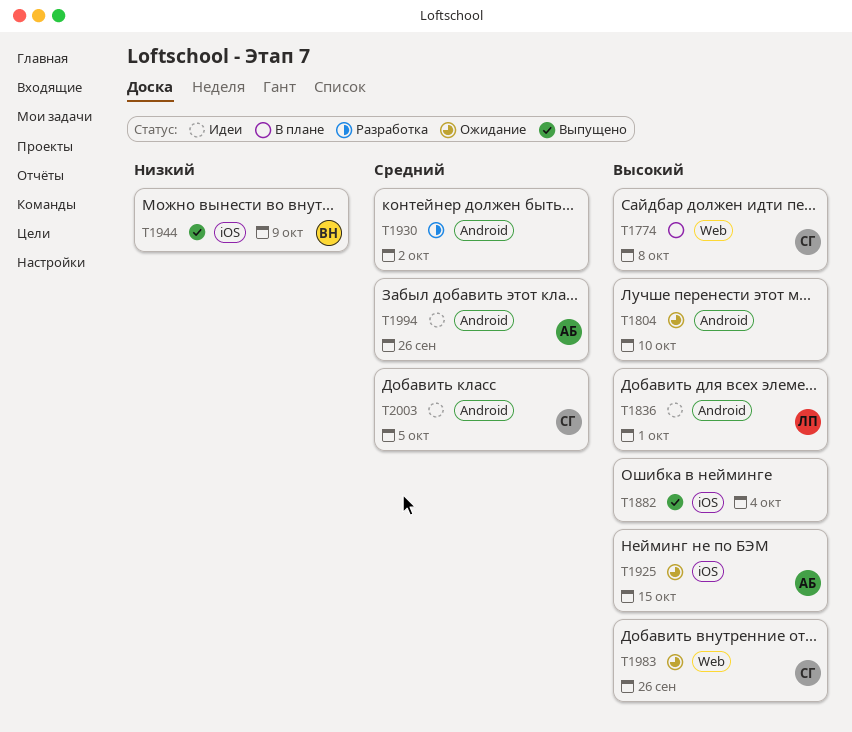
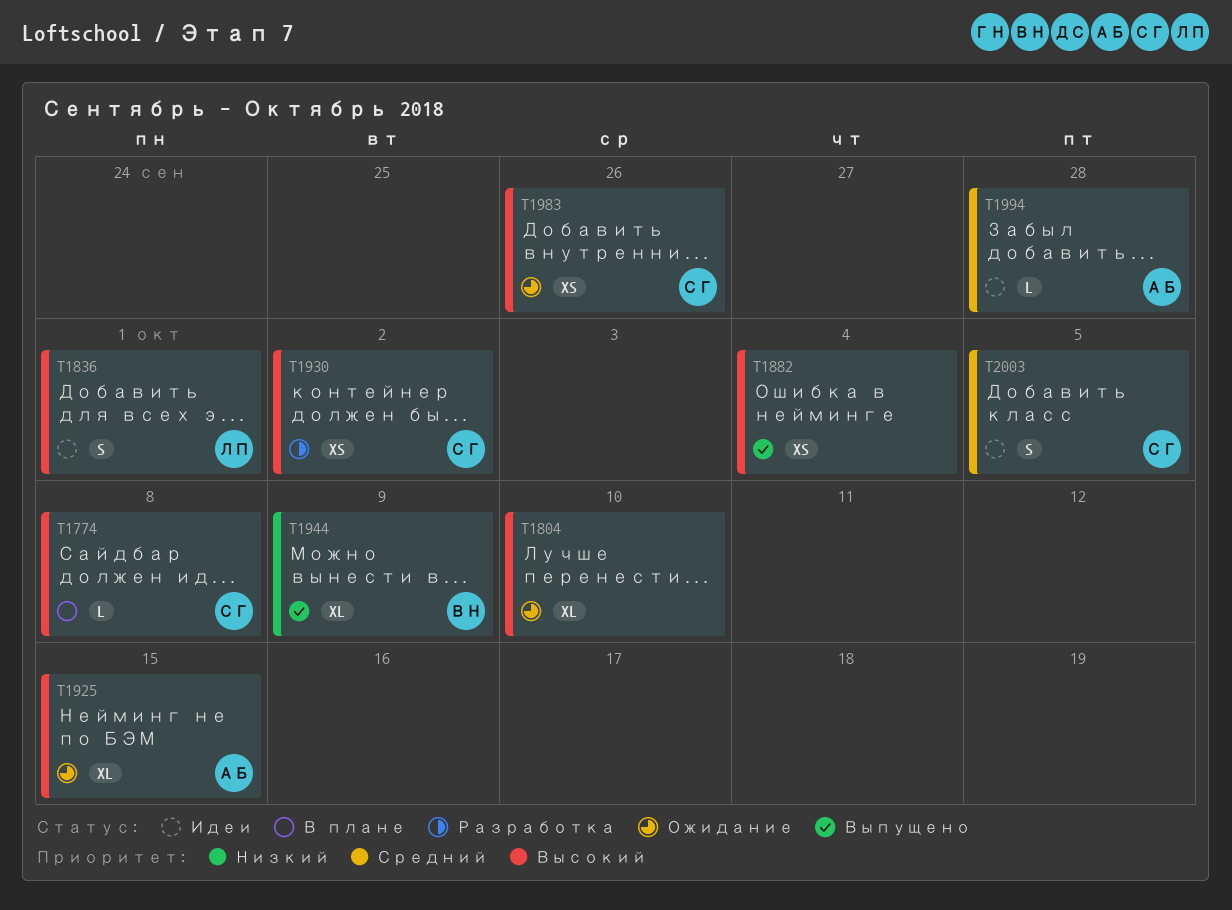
T1930, owner: none -> СГ
T1930, priority: Средний -> Высокий
T1994, due: Sep 26 -> Sep 28

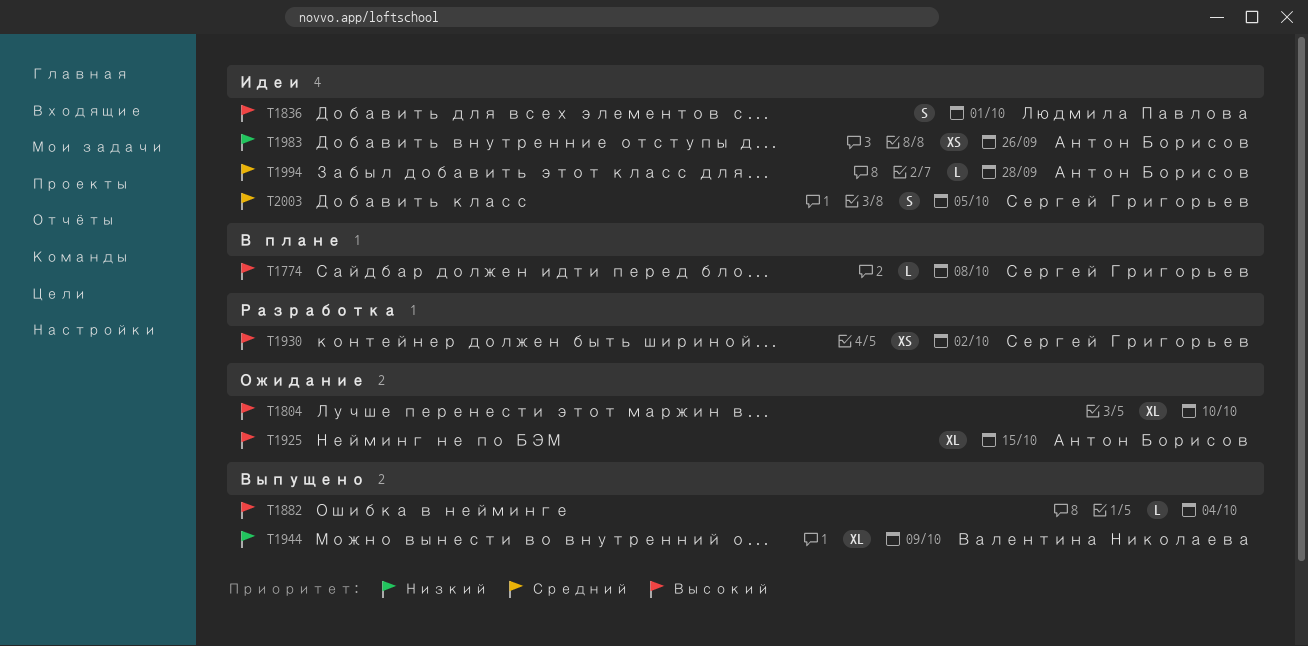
T1882, estimate: XS -> L
T1983, status: Ожидание -> Идеи
T1983, owner: Сергей Григорьев -> Антон Борисов
T1983, priority: Высокий -> Низкий

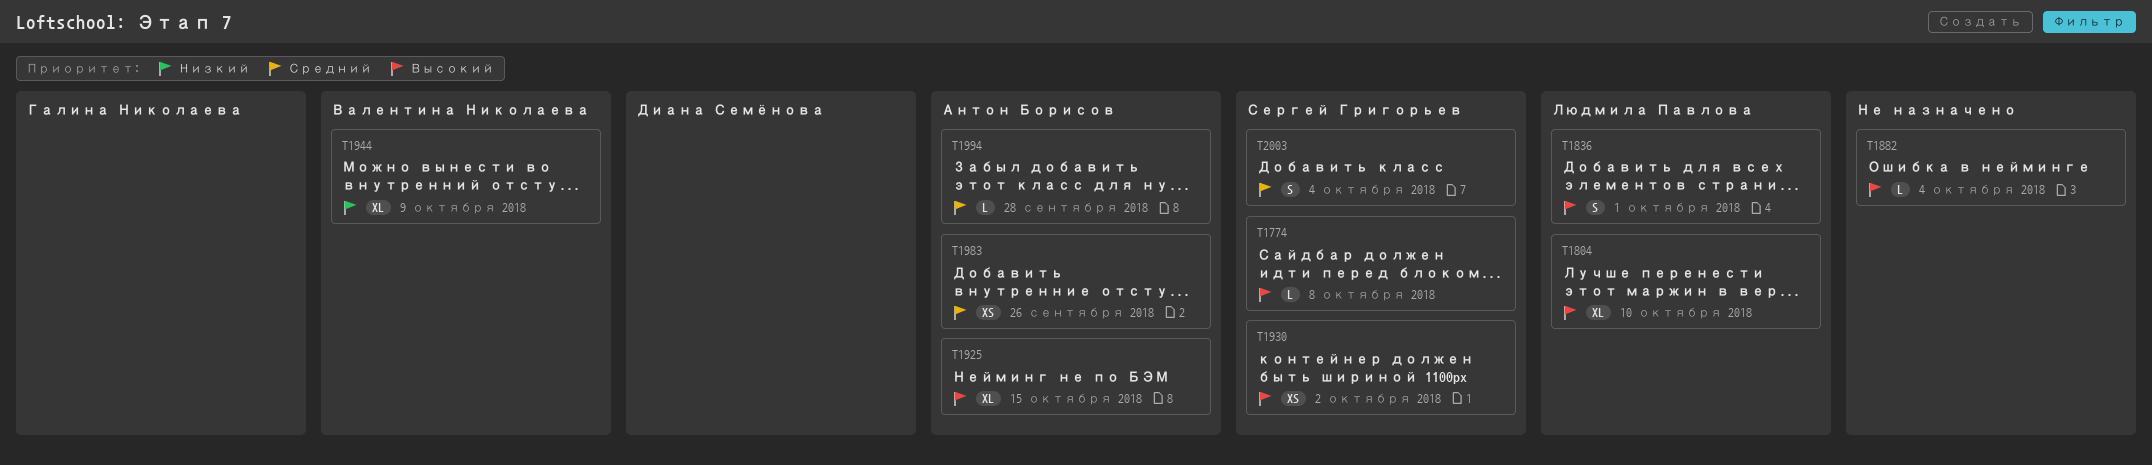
T1804, owner: none -> Людмила Павлова
T1983, priority: Низкий -> Средний
T2003, due: Oct 5 -> Oct 4

